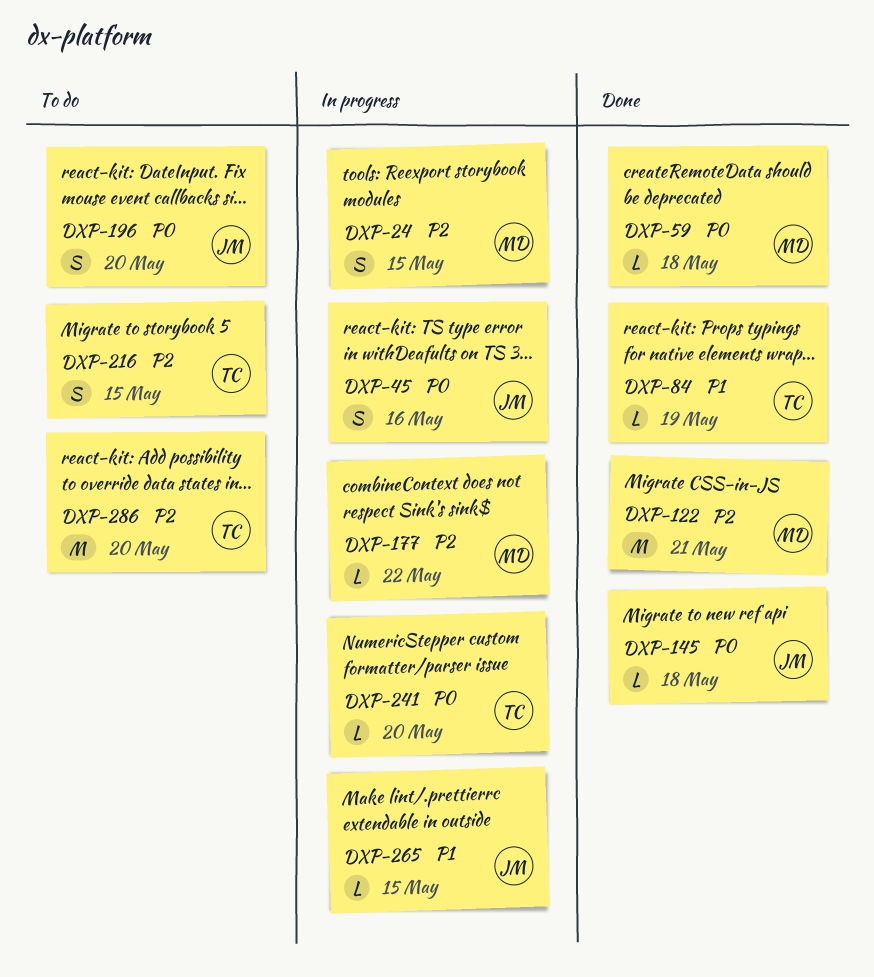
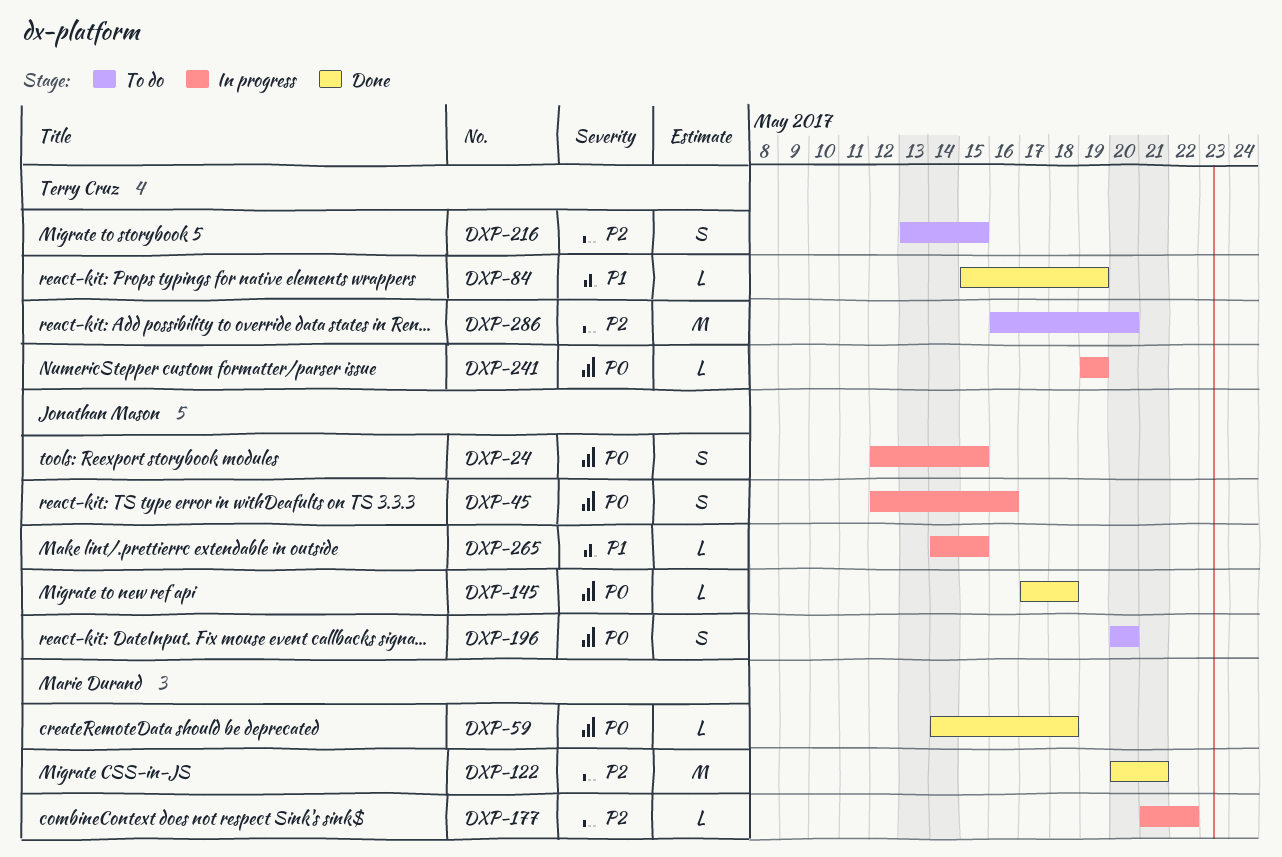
DXP-24, owner: Marie Durand -> Jonathan Mason
DXP-24, priority: P2 -> P0
DXP-241, due: May 20 -> May 19

